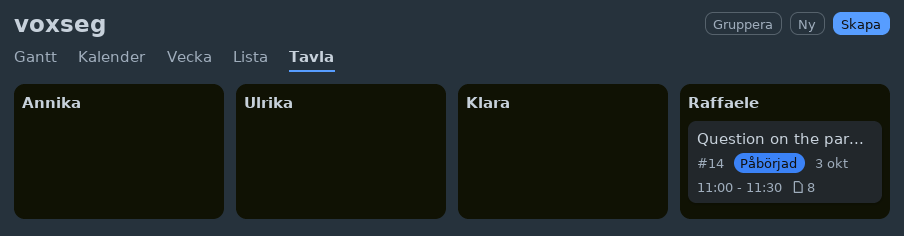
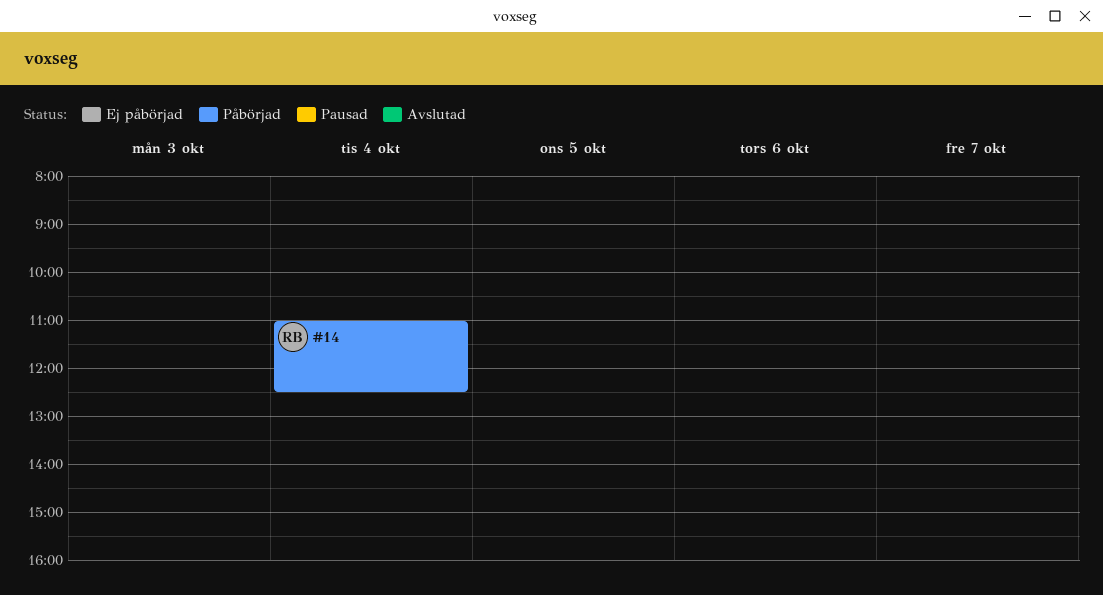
#14, day: Oct 3 -> Oct 4
#14, ends: 11:30 -> 12:30

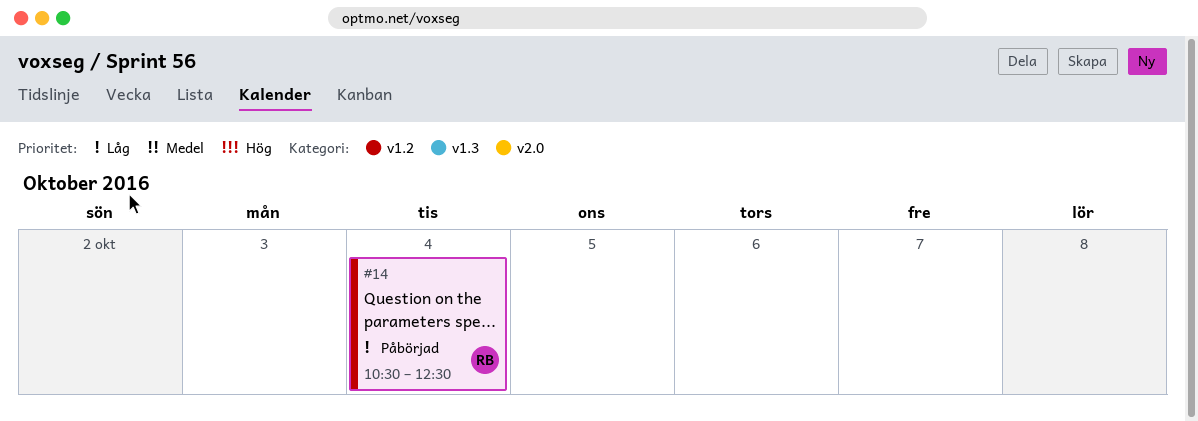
#14, begins: 11:00 -> 10:30

